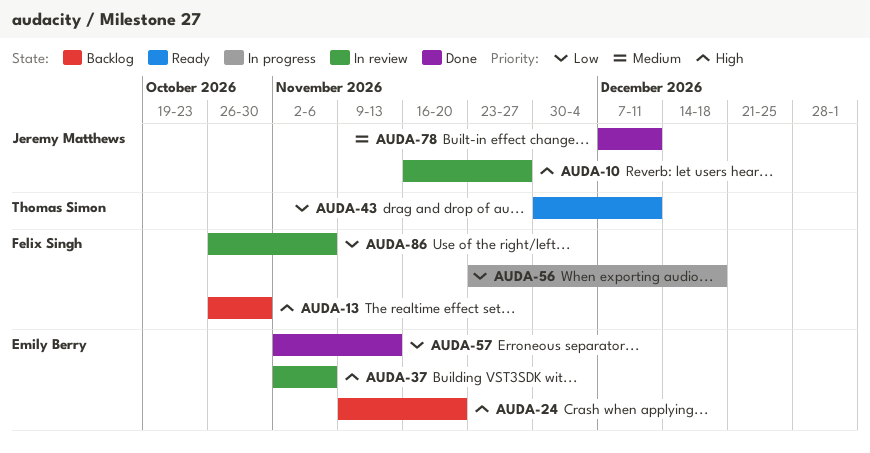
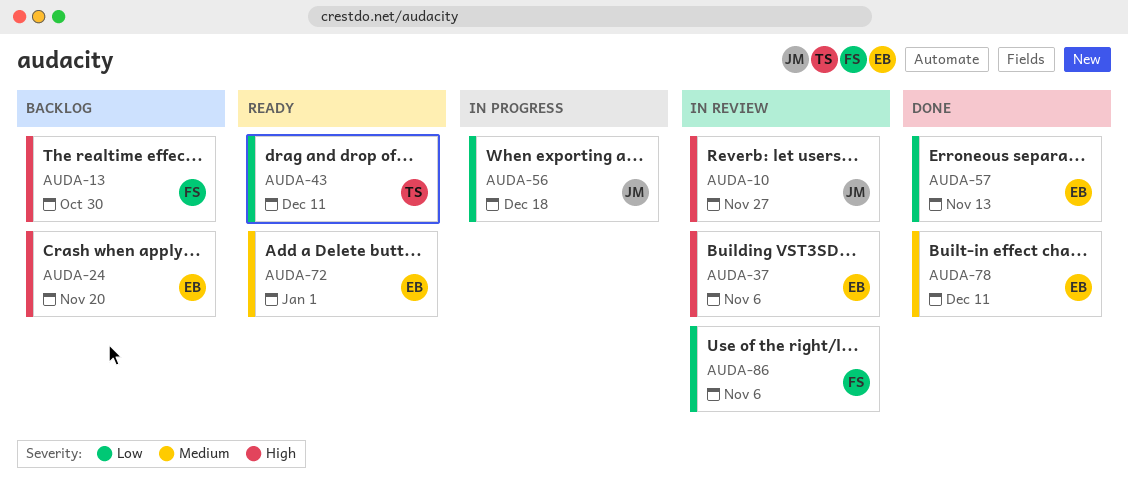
AUDA-56, owner: Felix Singh -> Jeremy Matthews
AUDA-72: none -> present
AUDA-78, owner: Jeremy Matthews -> Emily Berry

